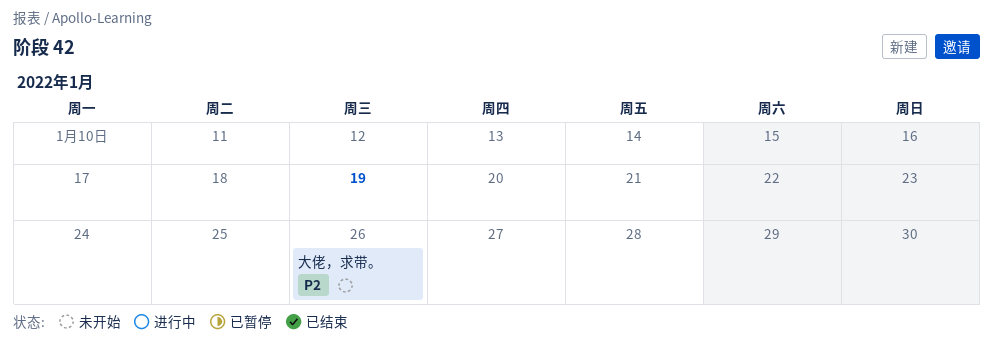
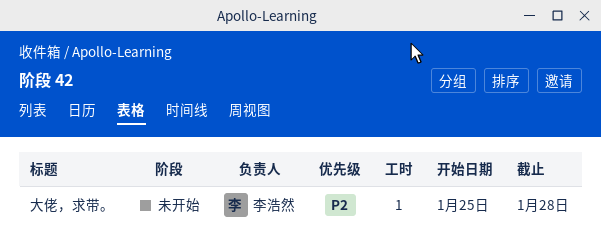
大佬，求带。, due: Jan 26 -> Jan 28

